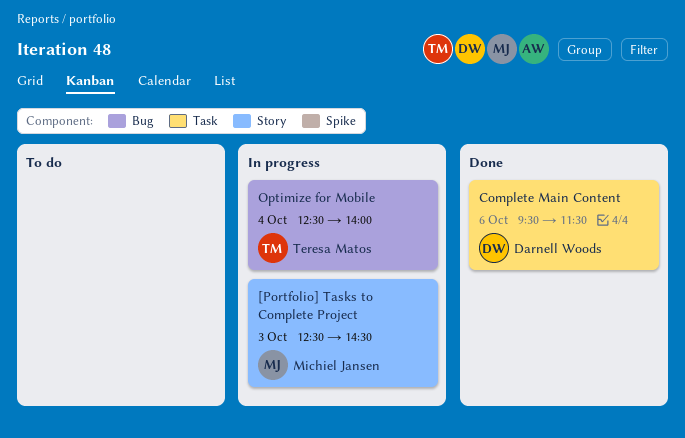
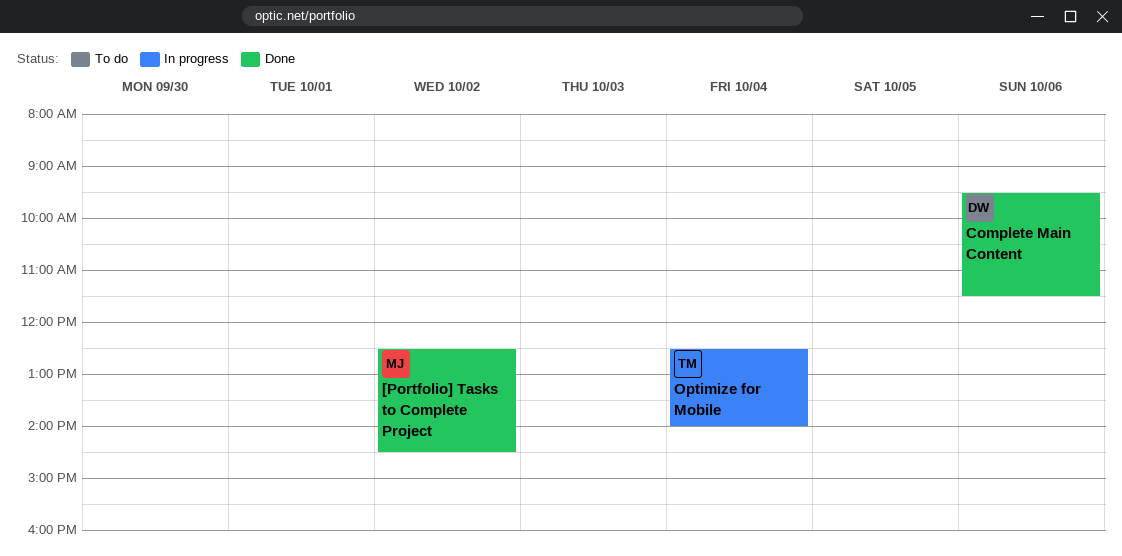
[Portfolio] Tasks to Complete Project, status: In progress -> Done
[Portfolio] Tasks to Complete Project, day: Oct 3 -> Oct 2

